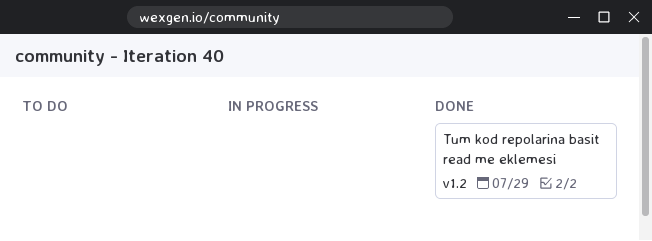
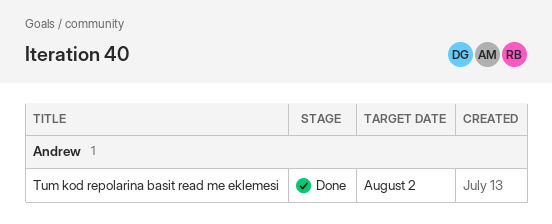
Tum kod repolarina basit read me eklemesi, due: Jul 29 -> Aug 2

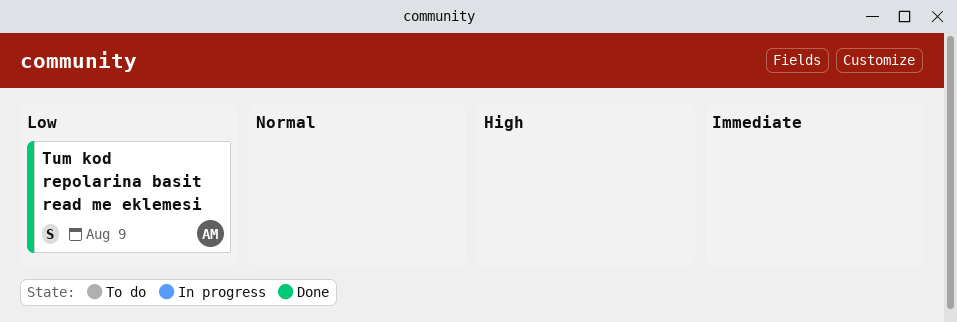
Tum kod repolarina basit read me eklemesi, due: Aug 2 -> Aug 9

